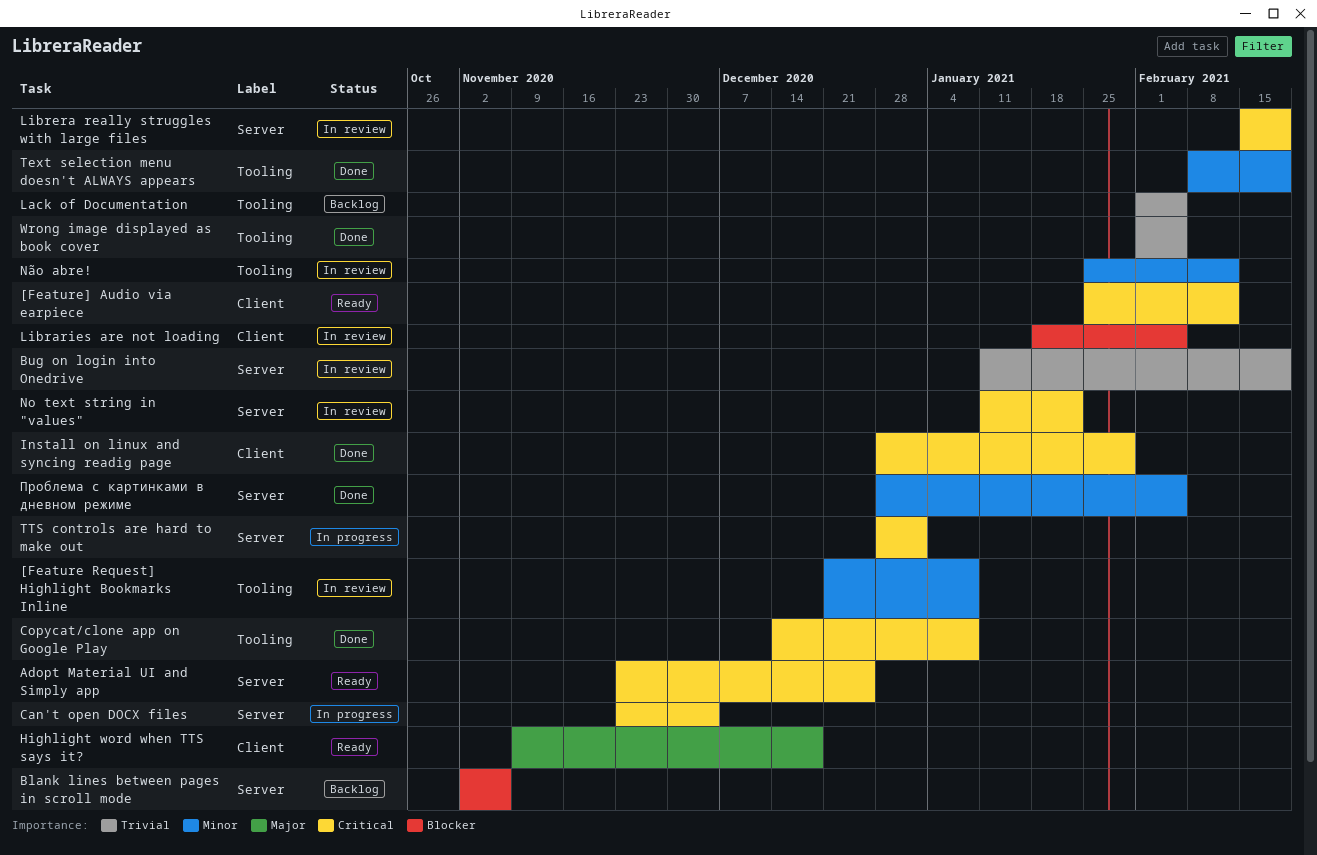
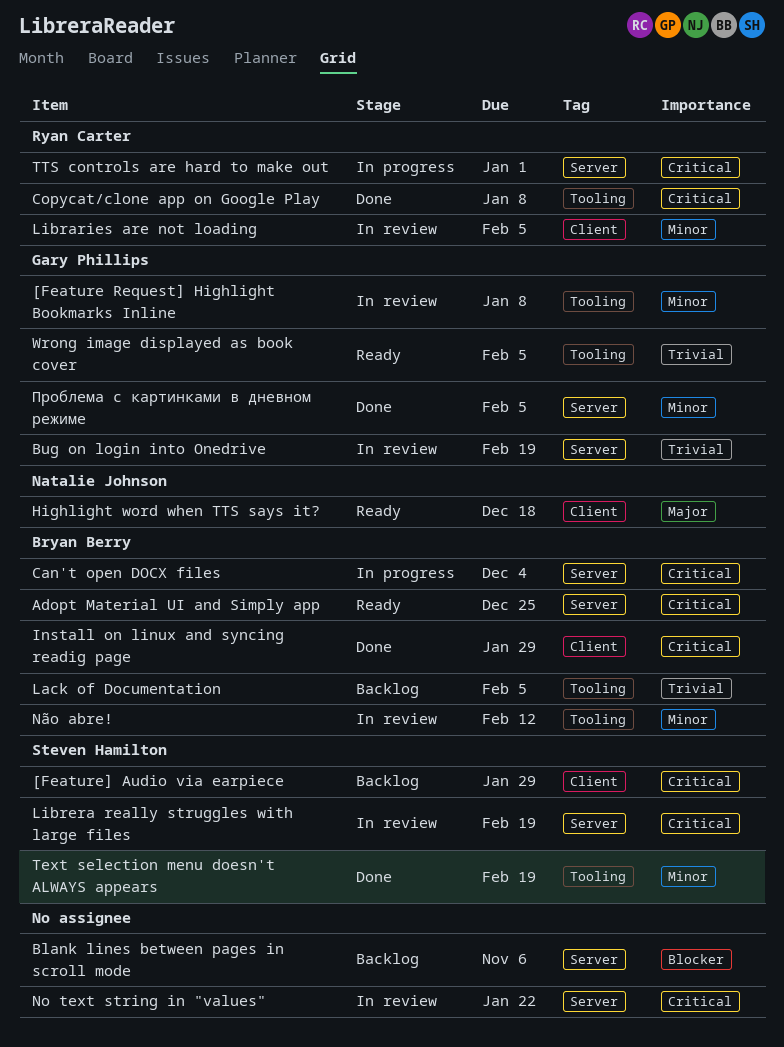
[Feature] Audio via earpiece, status: Ready -> Backlog
[Feature] Audio via earpiece, due: Feb 12 -> Jan 29
Libraries are not loading, priority: Blocker -> Minor
Wrong image displayed as book cover, status: Done -> Ready

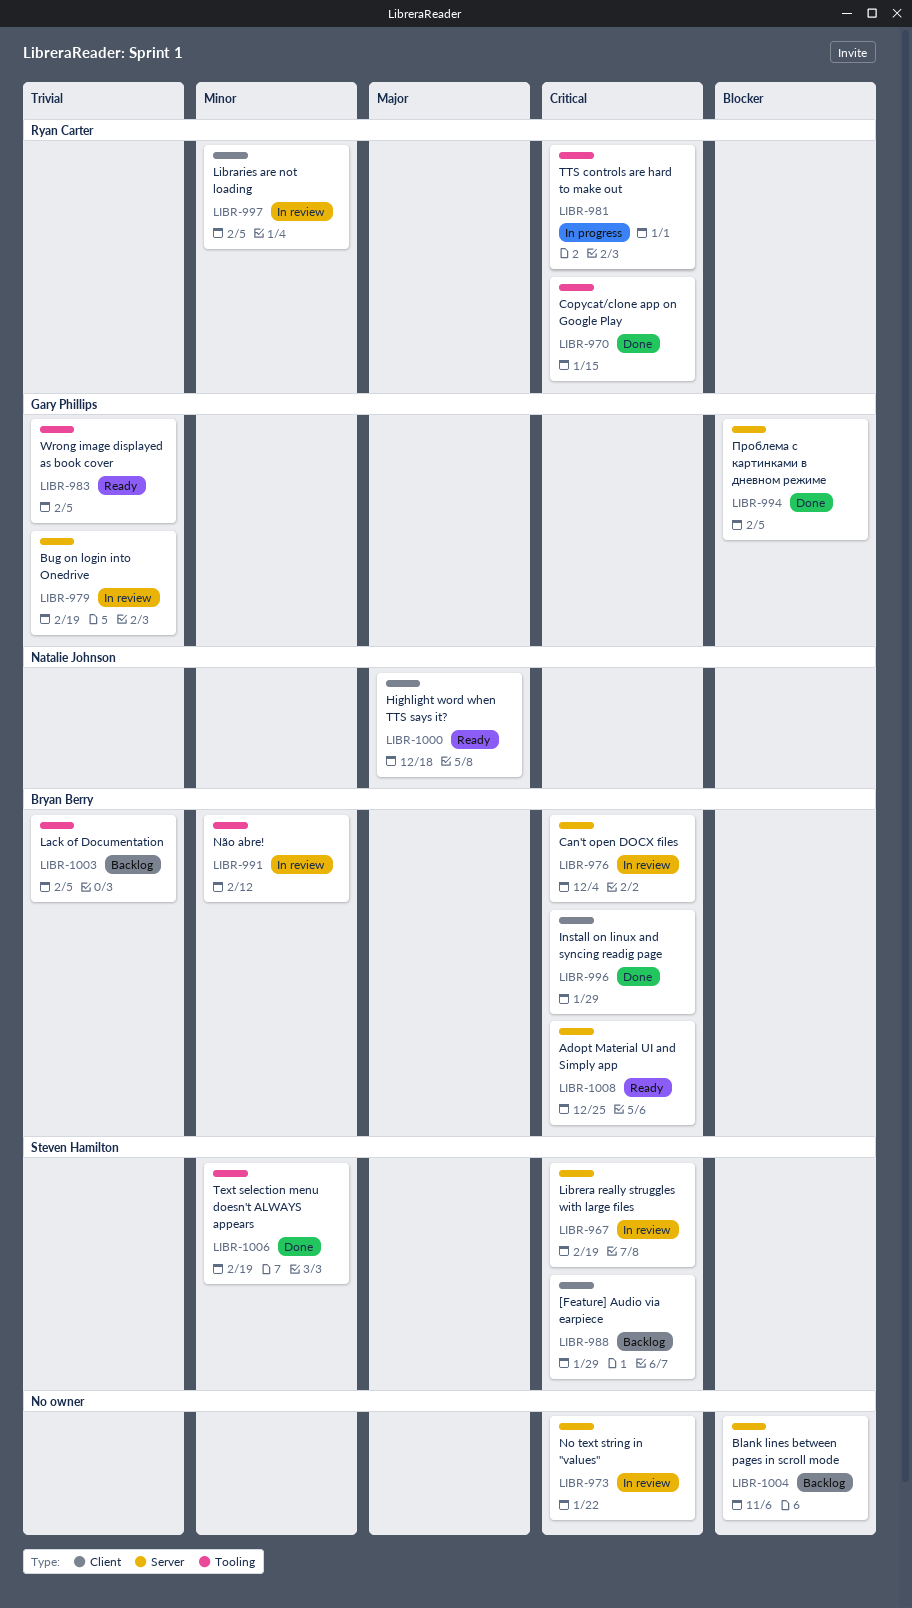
[Feature Request] Highlight Bookmarks Inline: present -> none
Can't open DOCX files, status: In progress -> In review
Copycat/clone app on Google Play, due: Jan 8 -> Jan 15
TTS controls are hard to make out, label: Server -> Tooling
Проблема с картинками в дневном режиме, priority: Minor -> Blocker

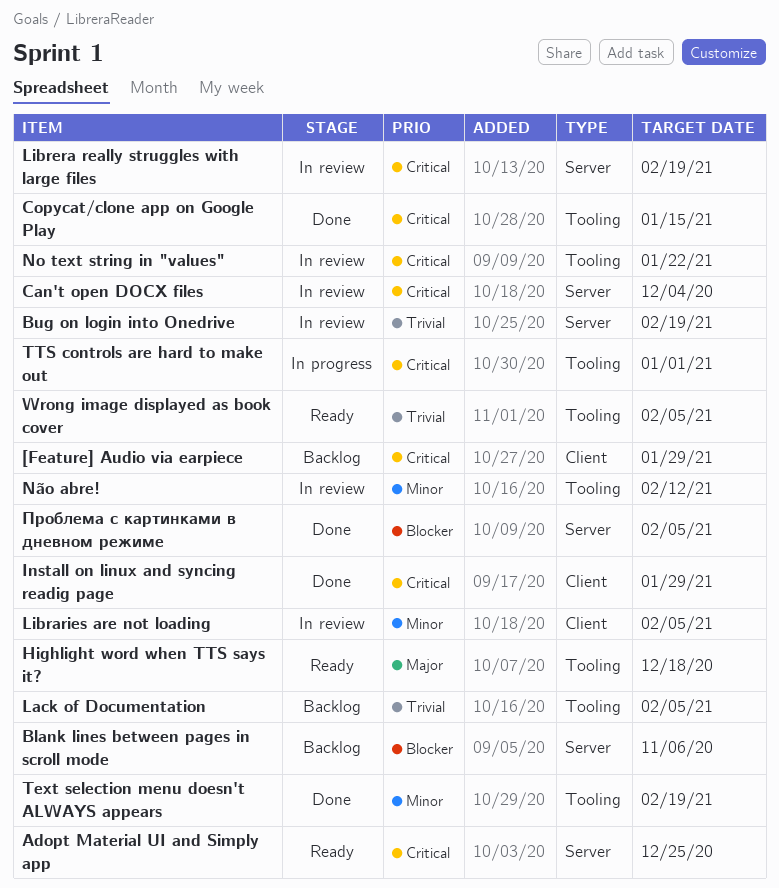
Highlight word when TTS says it?, label: Client -> Tooling
No text string in "values", label: Server -> Tooling

